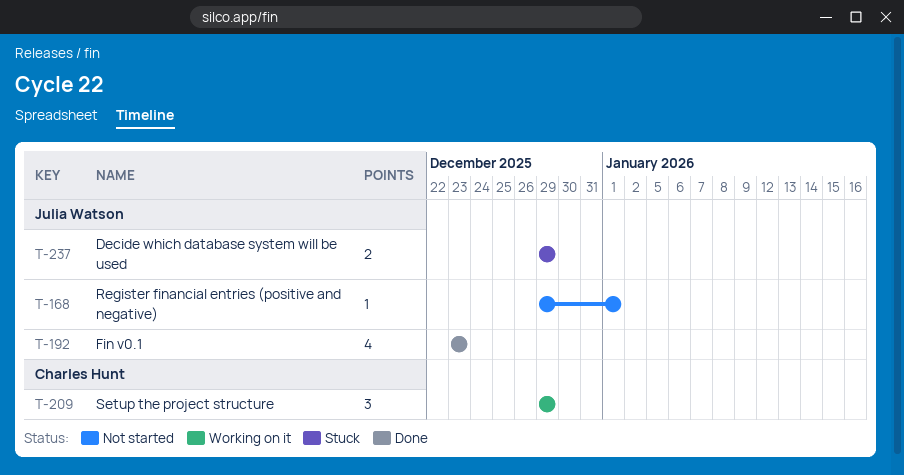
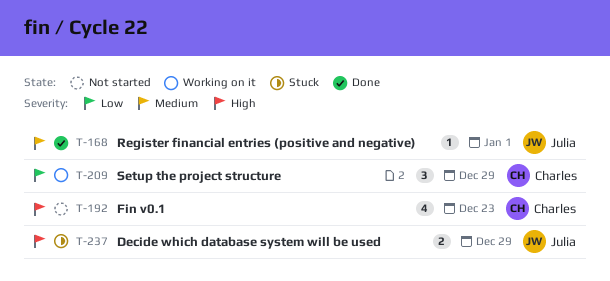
T-168, status: Not started -> Done
T-192, status: Done -> Not started
T-192, owner: Julia Watson -> Charles Hunt

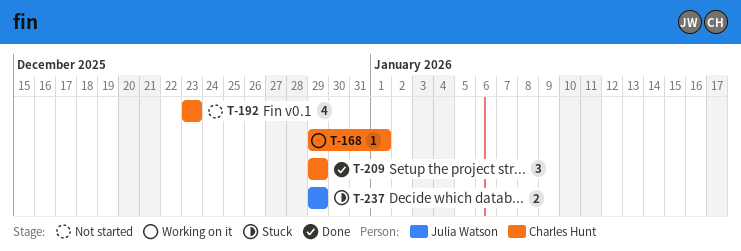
T-168, status: Done -> Working on it
T-168, owner: Julia Watson -> Charles Hunt
T-209, status: Working on it -> Done

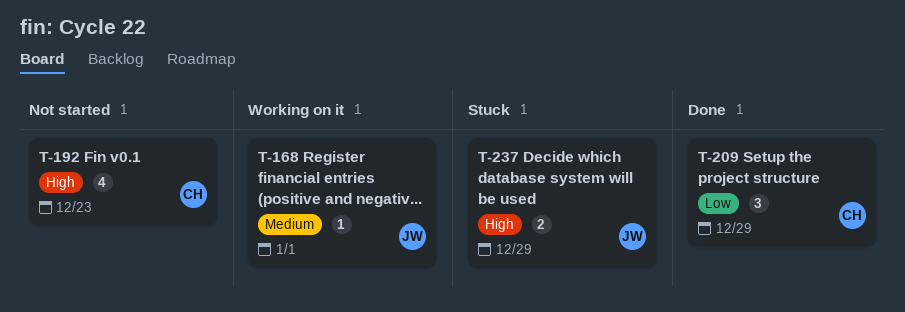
T-168, owner: Charles Hunt -> Julia Watson

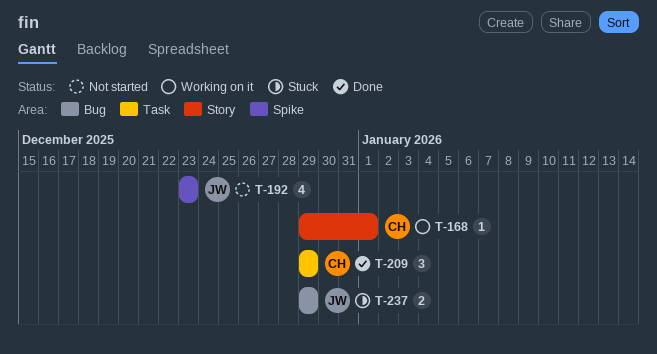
T-168, owner: JW -> CH
T-192, owner: CH -> JW

